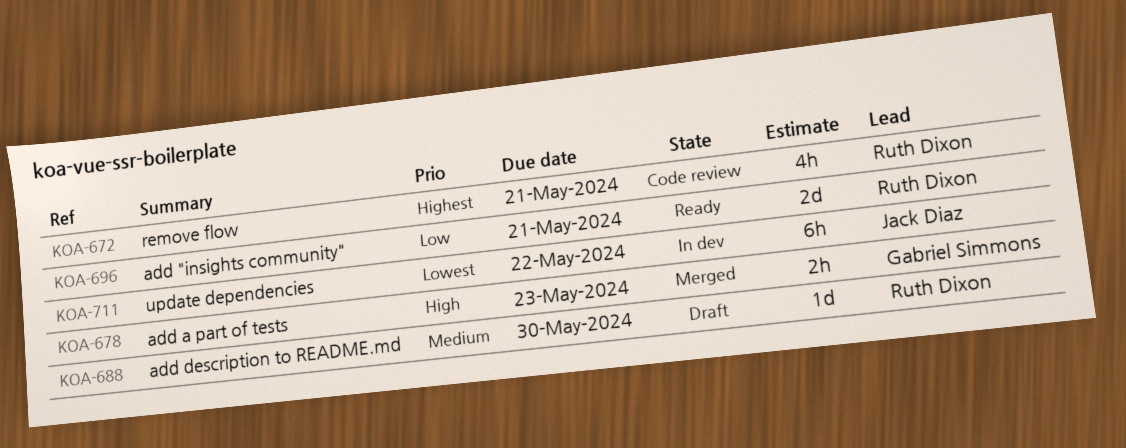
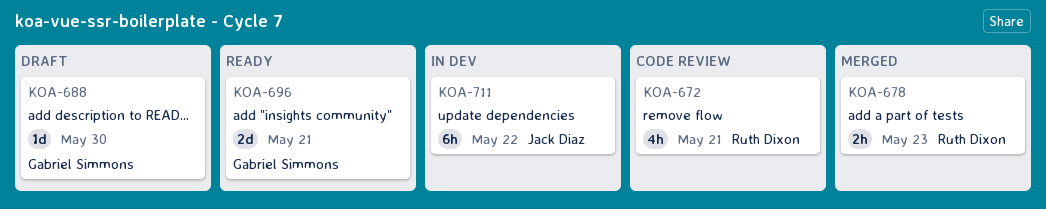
KOA-678, owner: Gabriel Simmons -> Ruth Dixon
KOA-688, owner: Ruth Dixon -> Gabriel Simmons
KOA-696, owner: Ruth Dixon -> Gabriel Simmons

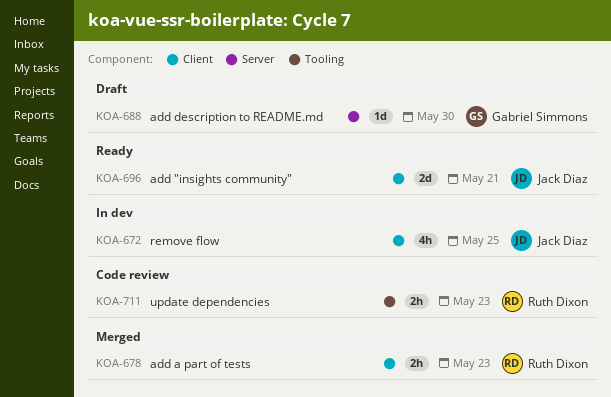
KOA-672, status: Code review -> In dev
KOA-672, owner: Ruth Dixon -> Jack Diaz
KOA-672, due: May 21 -> May 25
KOA-696, owner: Gabriel Simmons -> Jack Diaz
KOA-711, status: In dev -> Code review
KOA-711, owner: Jack Diaz -> Ruth Dixon
KOA-711, estimate: 6h -> 2h
KOA-711, due: May 22 -> May 23

